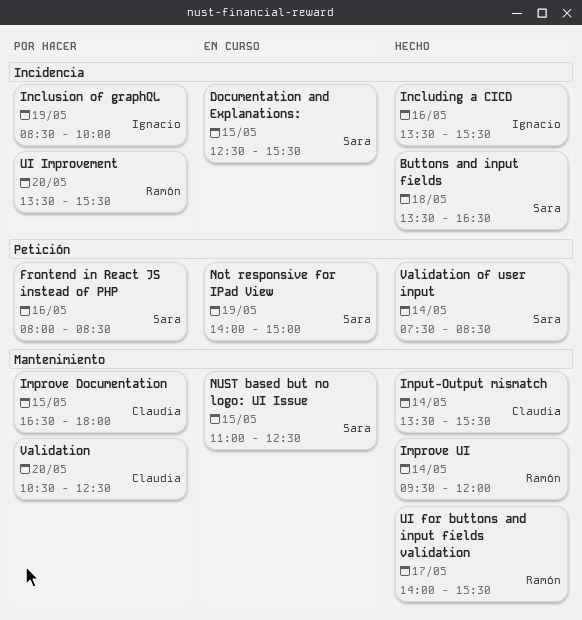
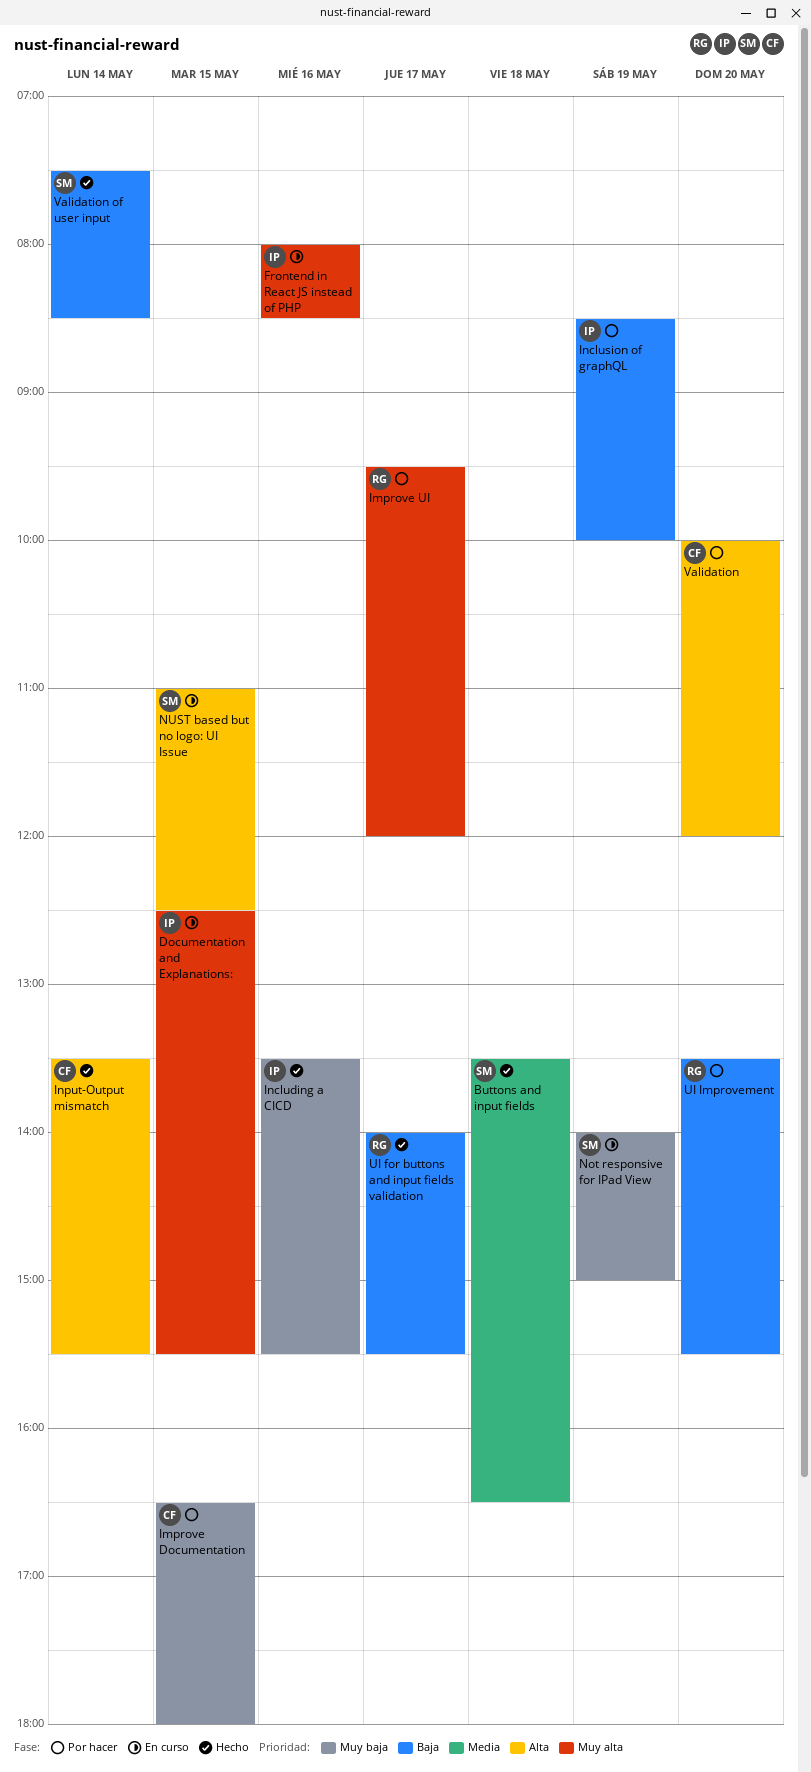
Documentation and Explanations:, owner: Sara -> Ignacio
Frontend in React JS instead of PHP, status: Por hacer -> En curso
Frontend in React JS instead of PHP, owner: Sara -> Ignacio
Improve UI, status: Hecho -> Por hacer
Improve UI, day: May 14 -> May 17
Validation, begins: 10:30 -> 10:00
Validation, ends: 12:30 -> 12:00

